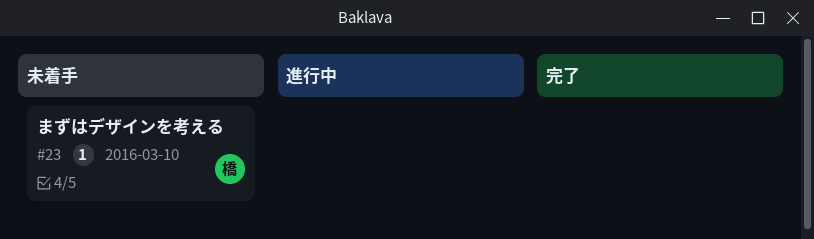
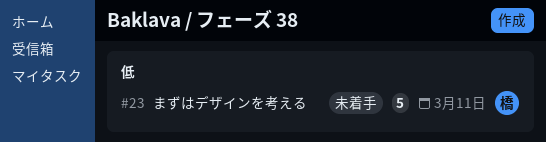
#23, estimate: 1 -> 5
#23, due: Mar 10 -> Mar 11

